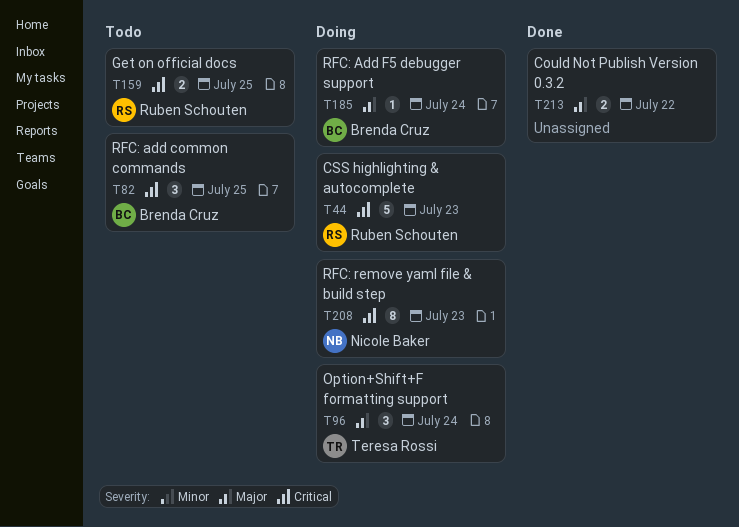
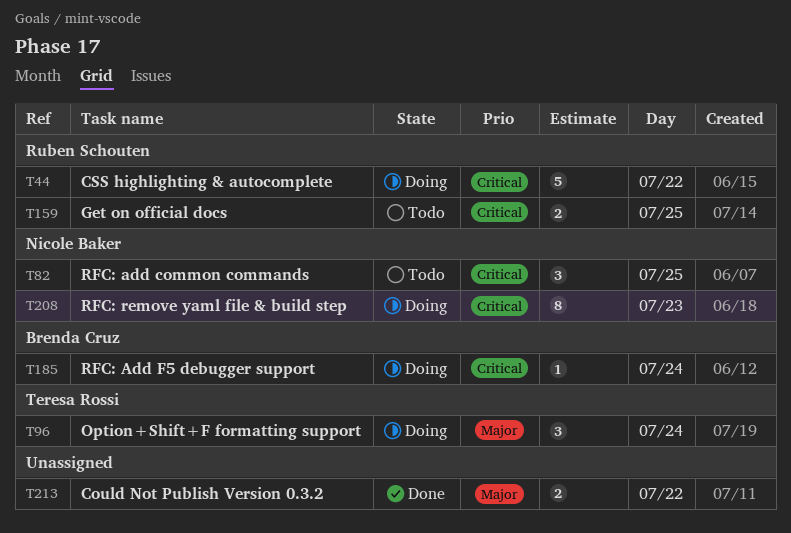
T44, day: Jul 23 -> Jul 22
T82, owner: Brenda Cruz -> Nicole Baker
T185, priority: Major -> Critical

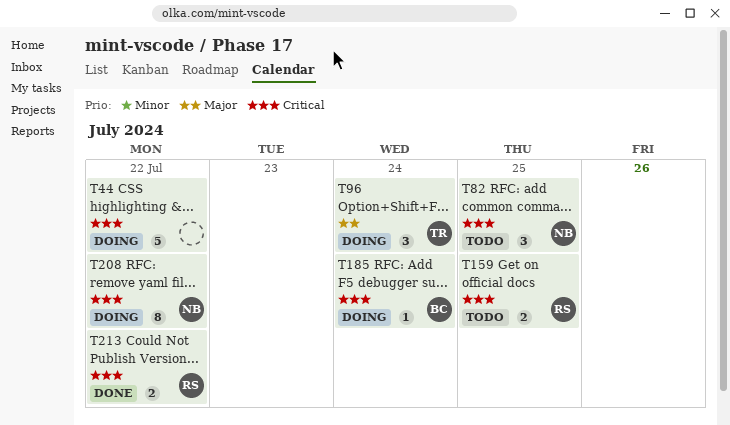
T44, owner: Ruben Schouten -> none
T208, day: Jul 23 -> Jul 22
T213, owner: none -> Ruben Schouten
T213, priority: Major -> Critical

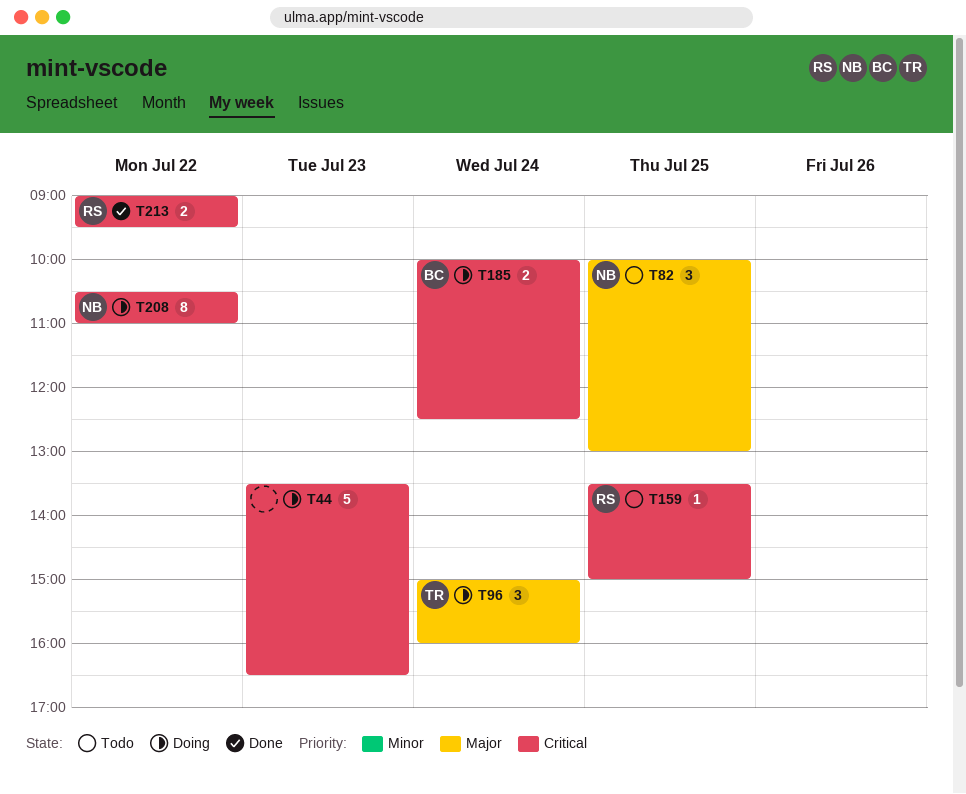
T44, day: Jul 22 -> Jul 23
T82, priority: Critical -> Major
T159, estimate: 2 -> 1
T185, estimate: 1 -> 2

